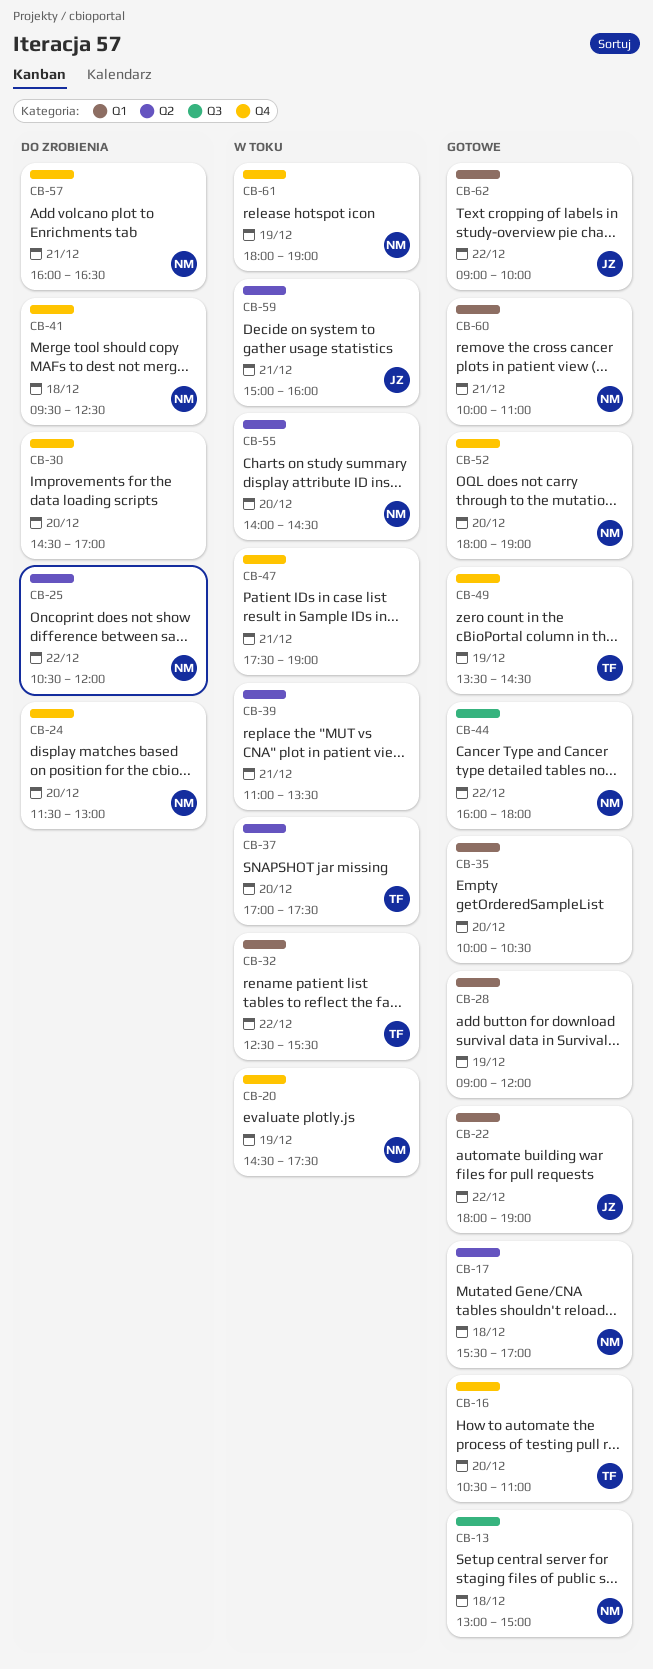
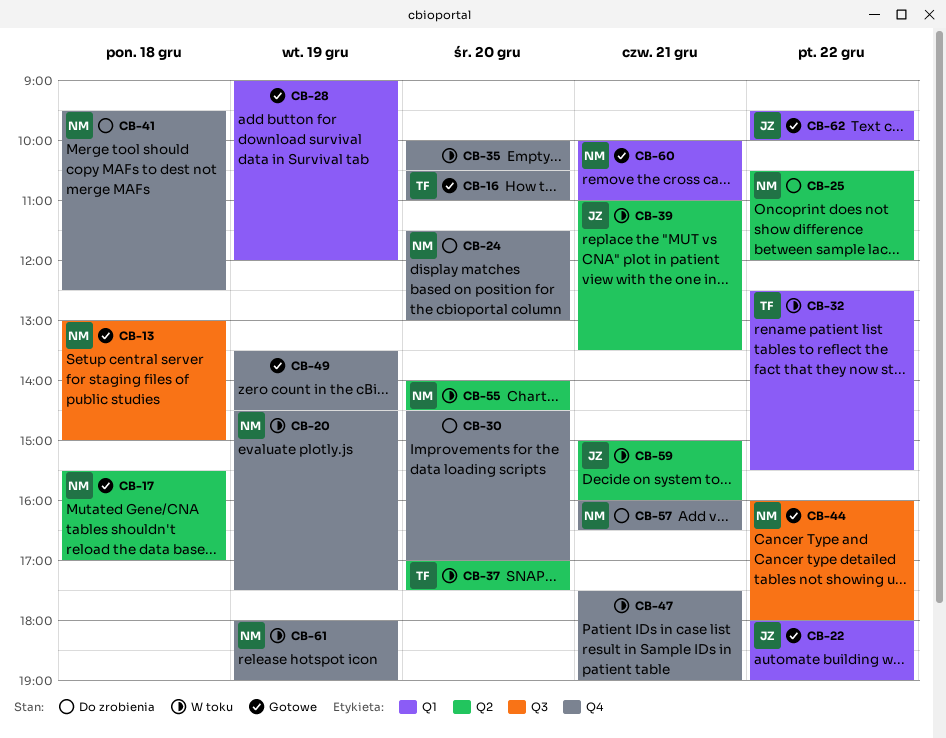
CB-35, status: Gotowe -> W toku
CB-35, label: Q1 -> Q4
CB-39, owner: none -> JZ
CB-49, owner: TF -> none
CB-52: present -> none
CB-62, begins: 09:00 -> 09:30

